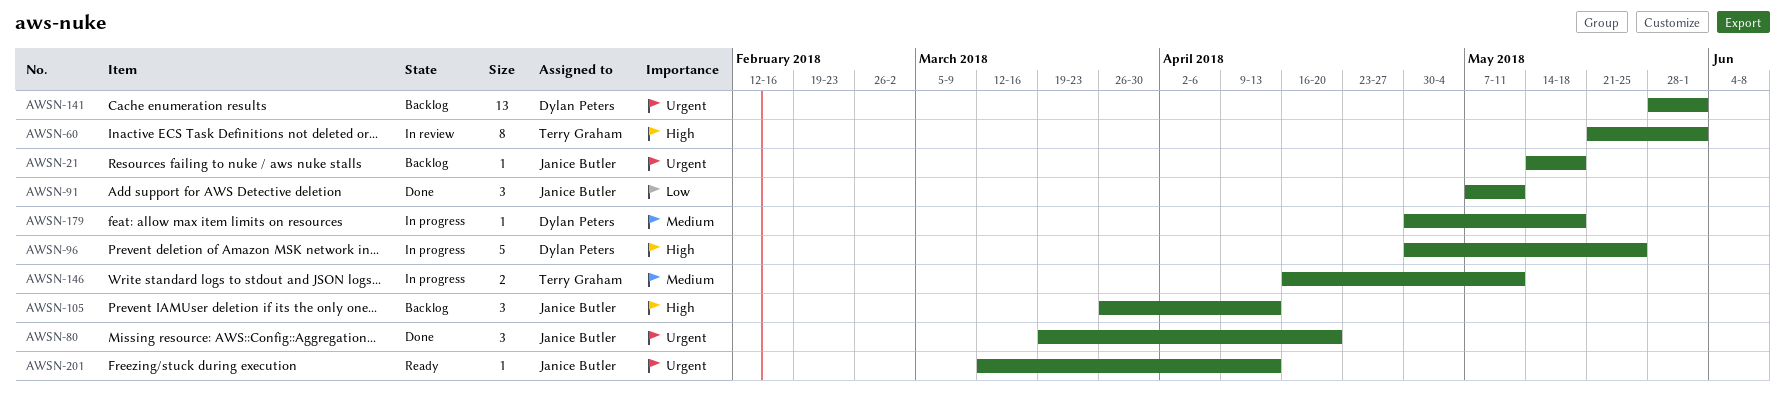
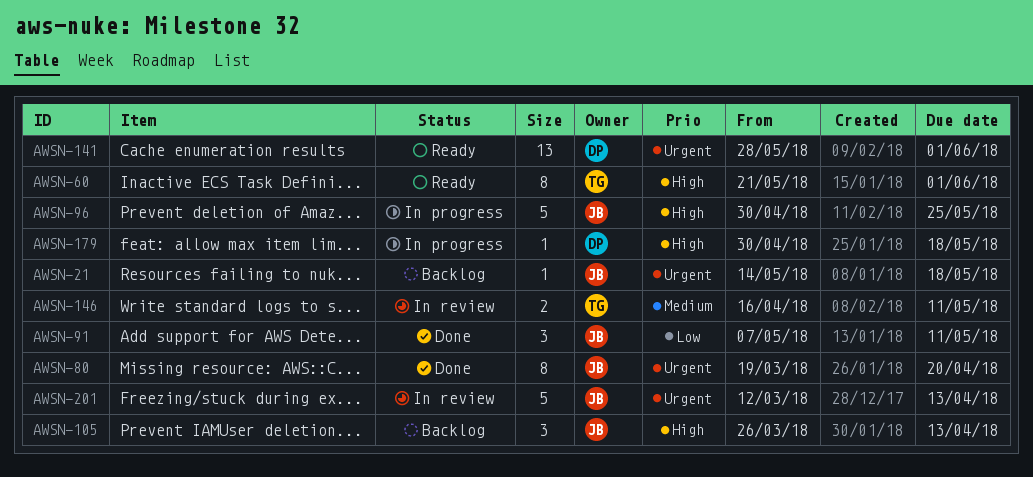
AWSN-60, status: In review -> Ready
AWSN-80, estimate: 3 -> 8
AWSN-96, owner: Dylan Peters -> Janice Butler
AWSN-141, status: Backlog -> Ready
AWSN-146, status: In progress -> In review
AWSN-179, priority: Medium -> High
AWSN-201, status: Ready -> In review
AWSN-201, estimate: 1 -> 5

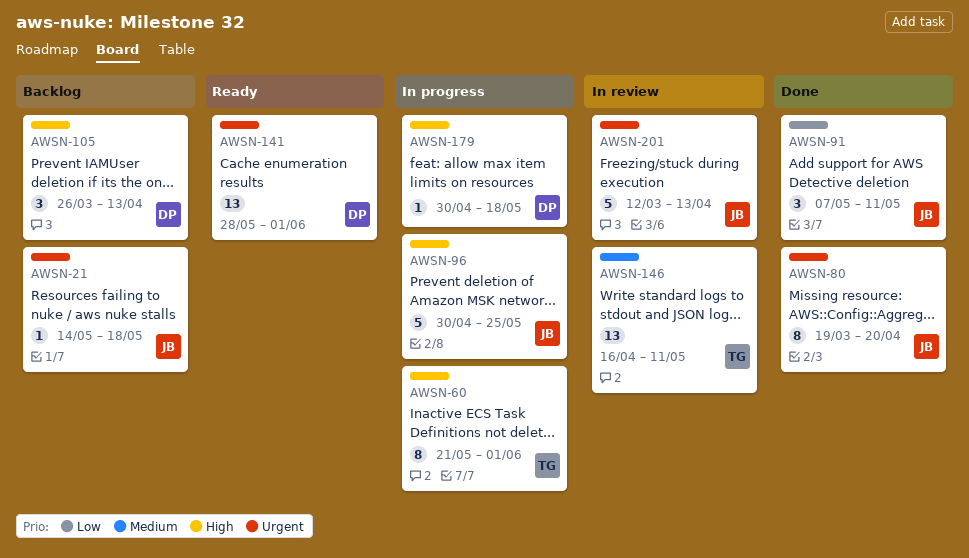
AWSN-60, status: Ready -> In progress
AWSN-105, owner: JB -> DP
AWSN-146, estimate: 2 -> 13

